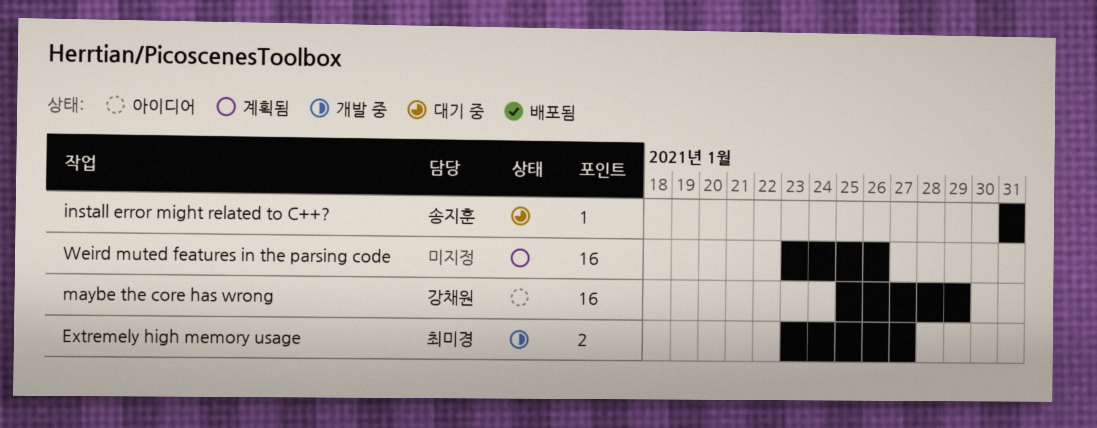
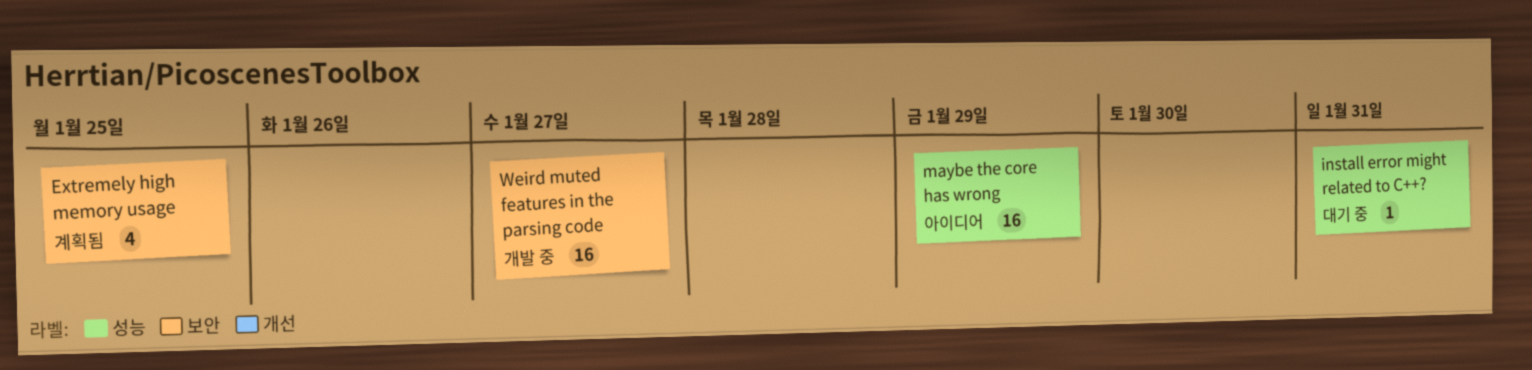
Extremely high memory usage, status: 개발 중 -> 계획됨
Extremely high memory usage, estimate: 2 -> 4
Extremely high memory usage, due: Jan 27 -> Jan 25
Weird muted features in the parsing code, status: 계획됨 -> 개발 중
Weird muted features in the parsing code, due: Jan 26 -> Jan 27

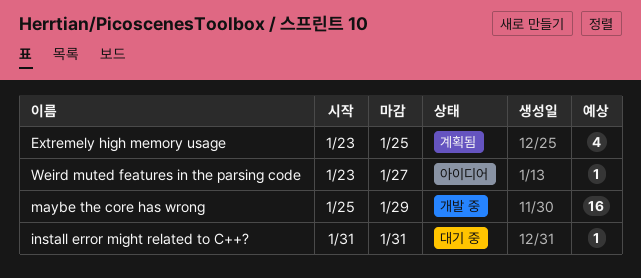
maybe the core has wrong, status: 아이디어 -> 개발 중
Weird muted features in the parsing code, status: 개발 중 -> 아이디어
Weird muted features in the parsing code, estimate: 16 -> 1

